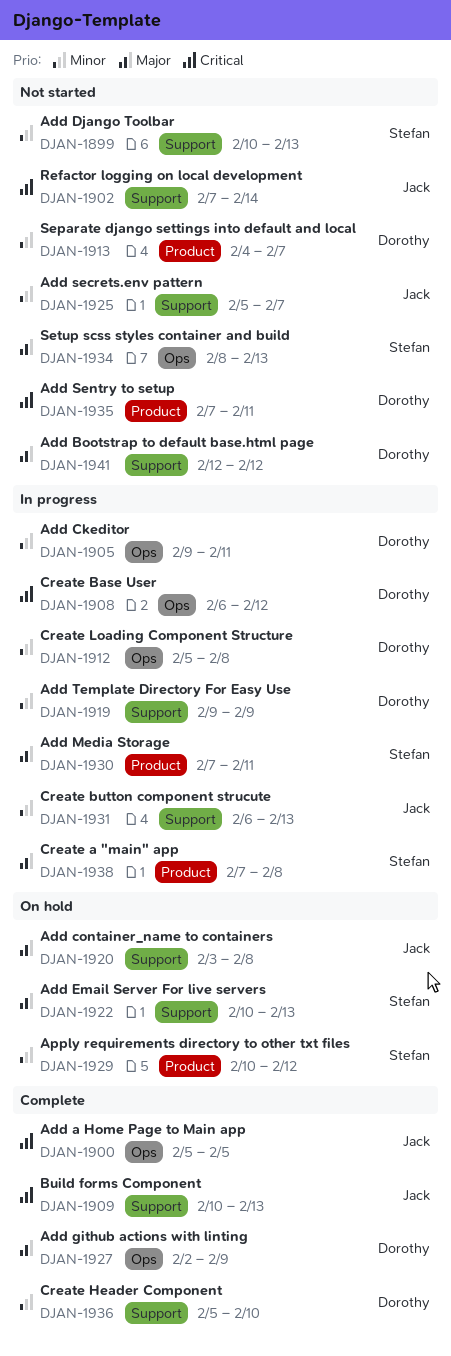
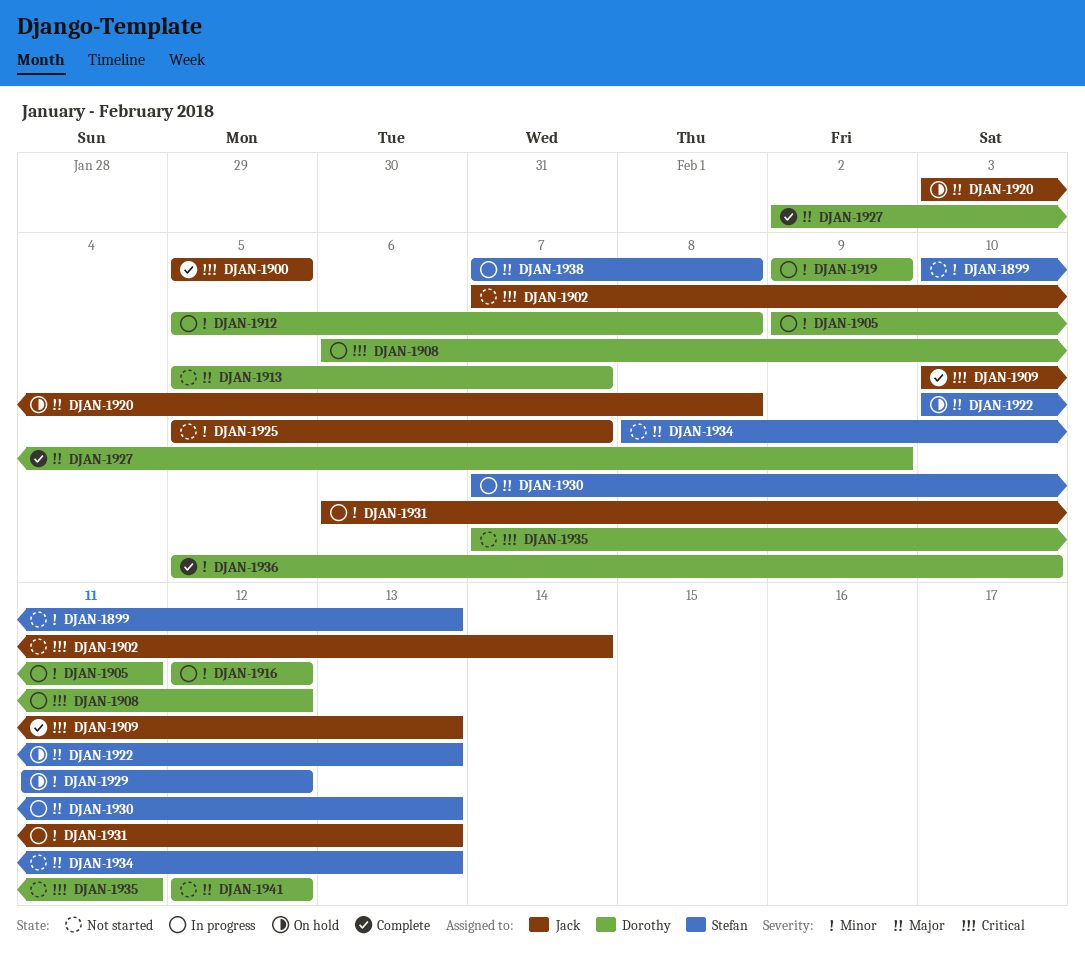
DJAN-1913, priority: Minor -> Major
DJAN-1913, start: Feb 4 -> Feb 5
DJAN-1916: none -> present
DJAN-1929, start: Feb 10 -> Feb 11
DJAN-1930, due: Feb 11 -> Feb 13

